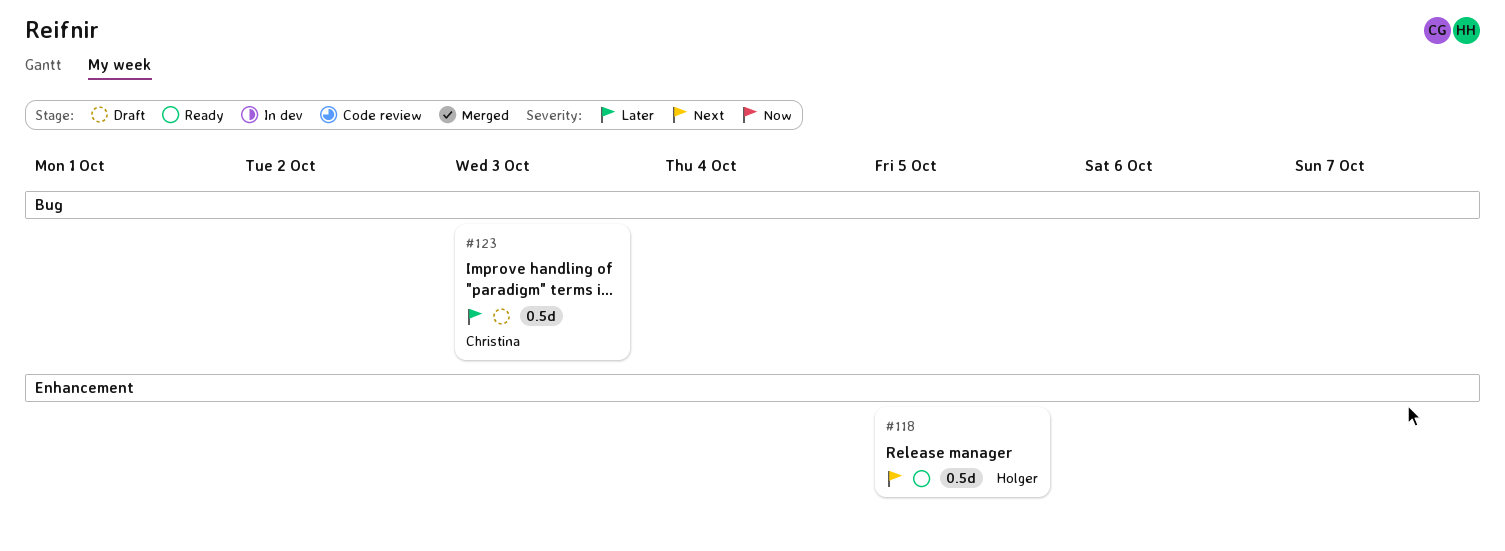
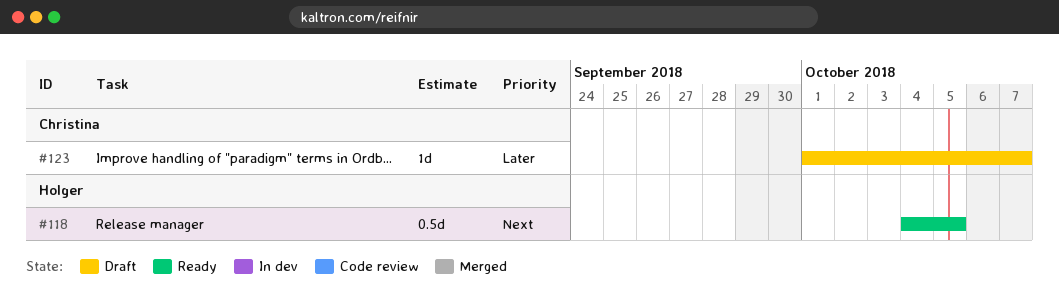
#123, estimate: 0.5d -> 1d
#123, due: Oct 3 -> Oct 7

